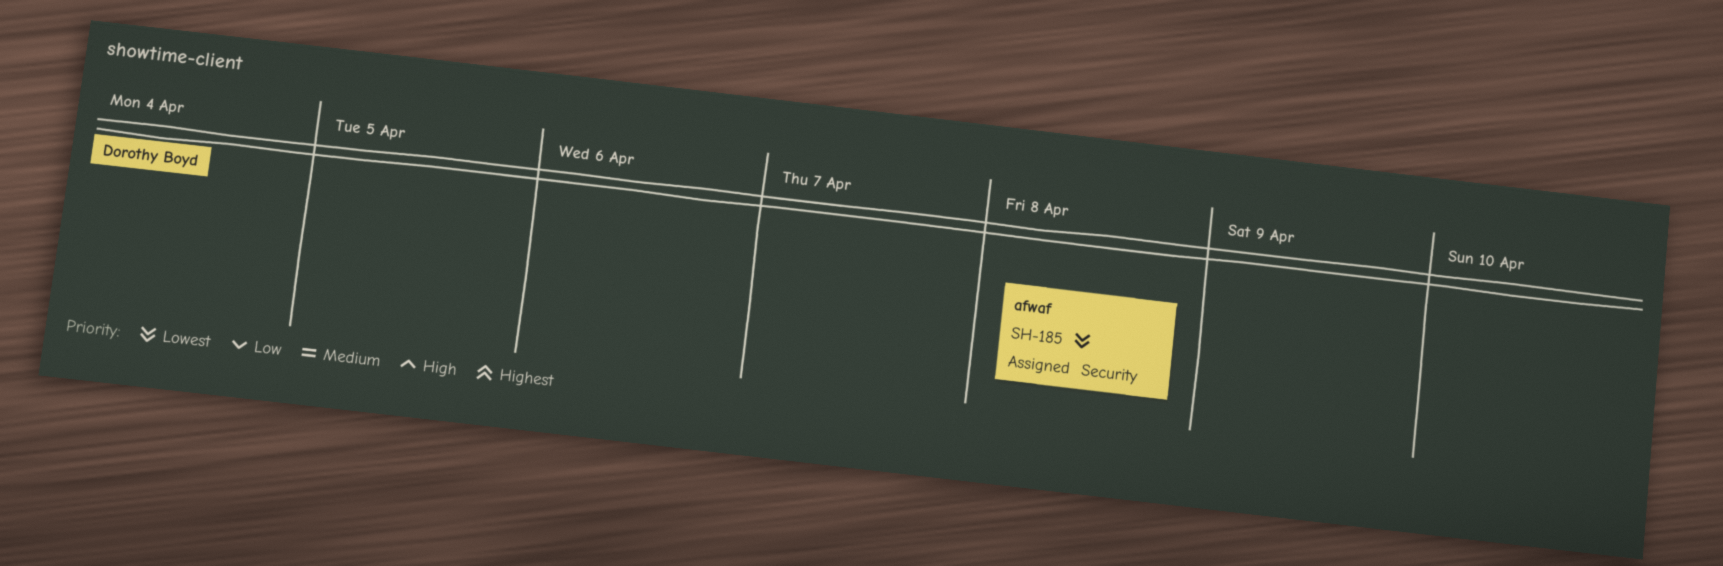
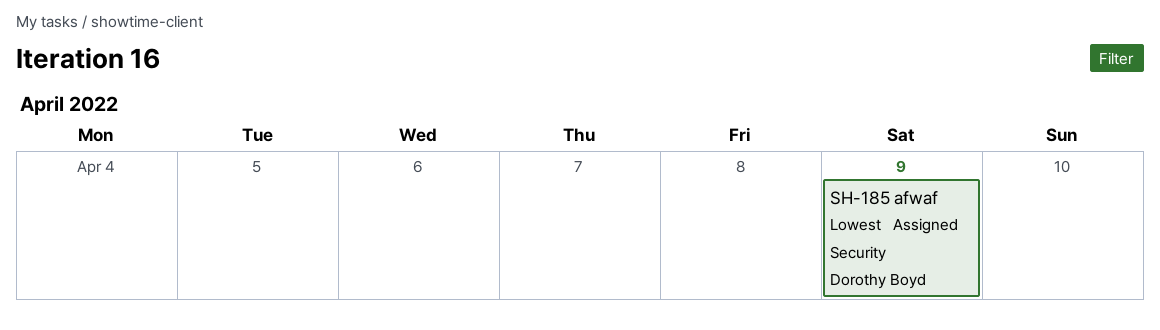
SH-185, due: Apr 8 -> Apr 9

